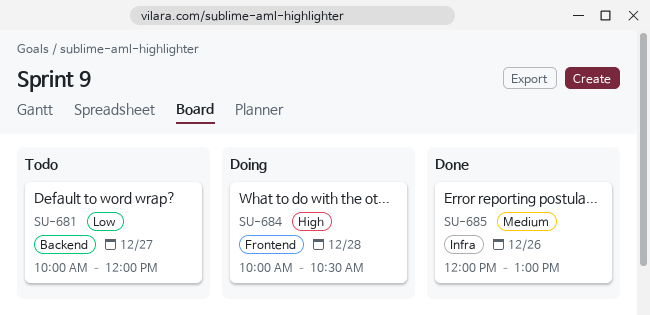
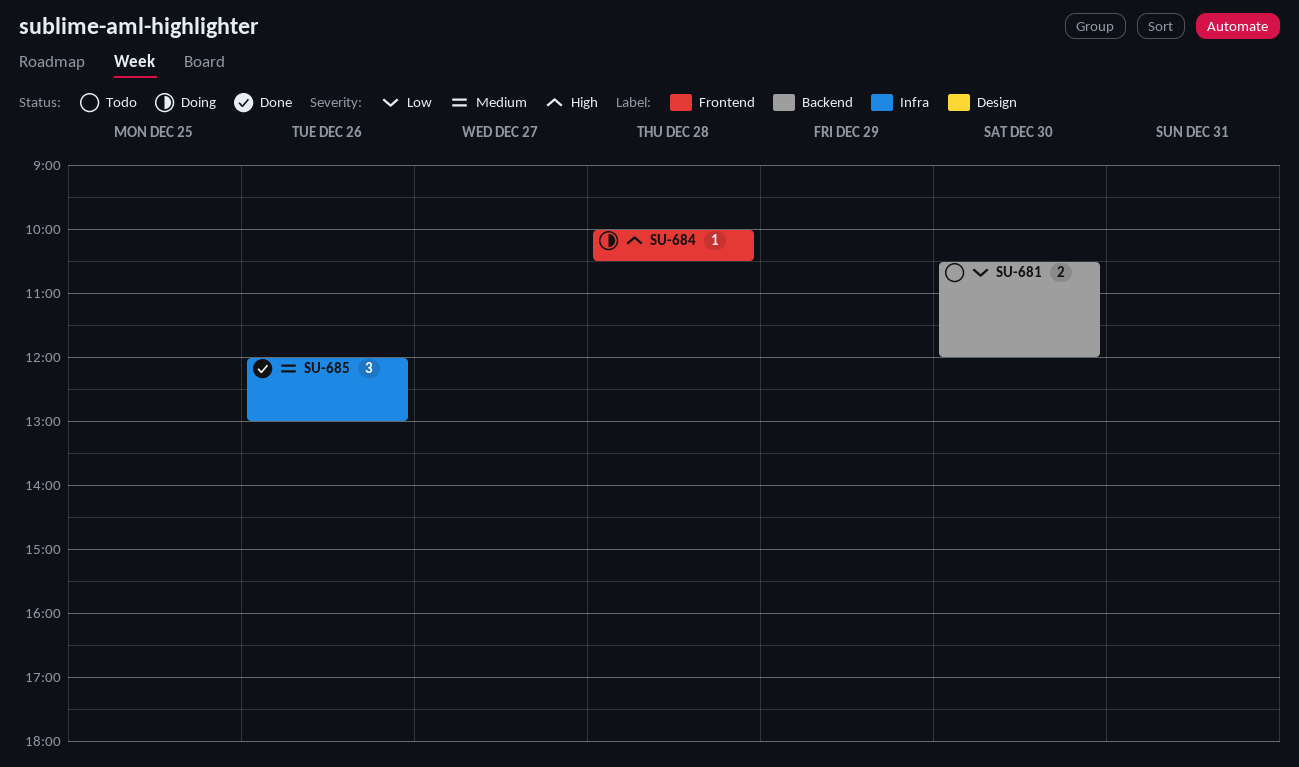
SU-681, day: Dec 27 -> Dec 30
SU-681, begins: 10:00 -> 10:30

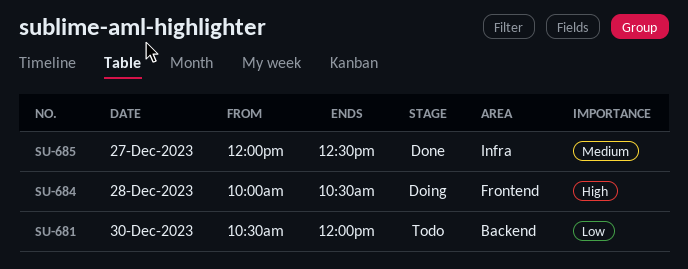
SU-685, day: Dec 26 -> Dec 27
SU-685, ends: 13:00 -> 12:30

